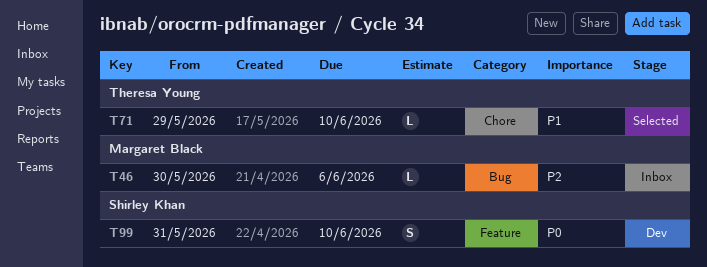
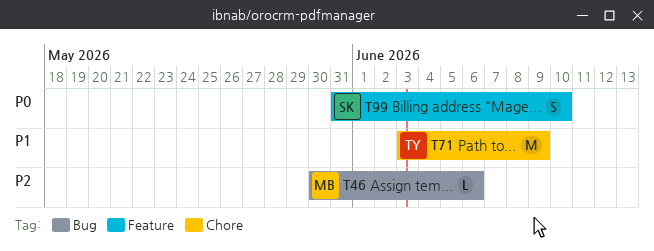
T71, estimate: L -> M
T71, start: May 29 -> Jun 3
T71, due: Jun 10 -> Jun 9

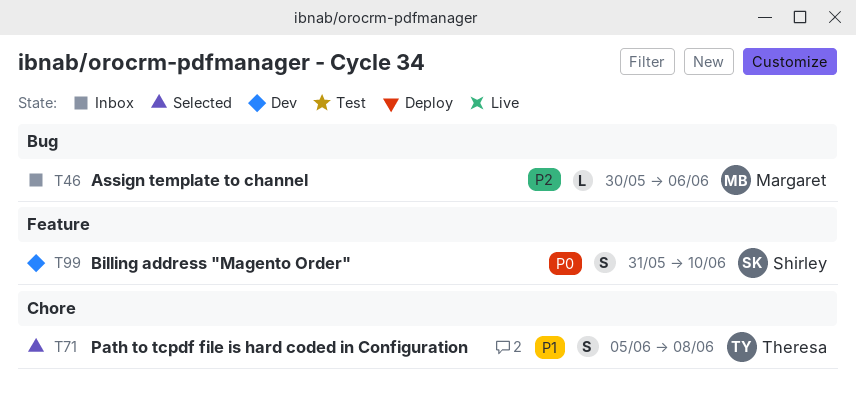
T71, estimate: M -> S
T71, start: Jun 3 -> Jun 5
T71, due: Jun 9 -> Jun 8

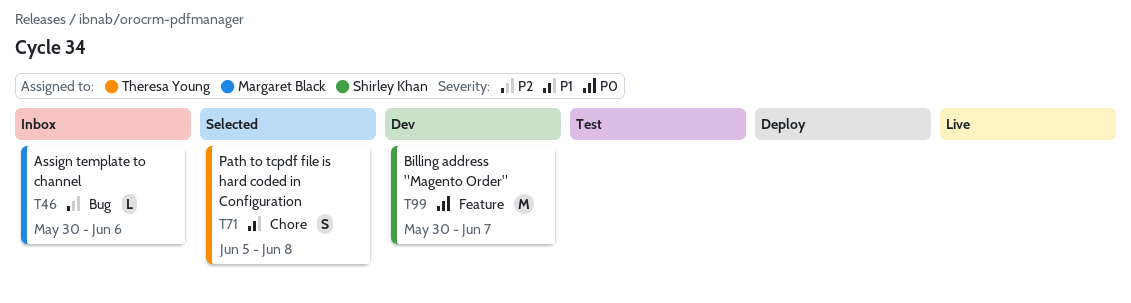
T99, estimate: S -> M
T99, start: May 31 -> May 30
T99, due: Jun 10 -> Jun 7

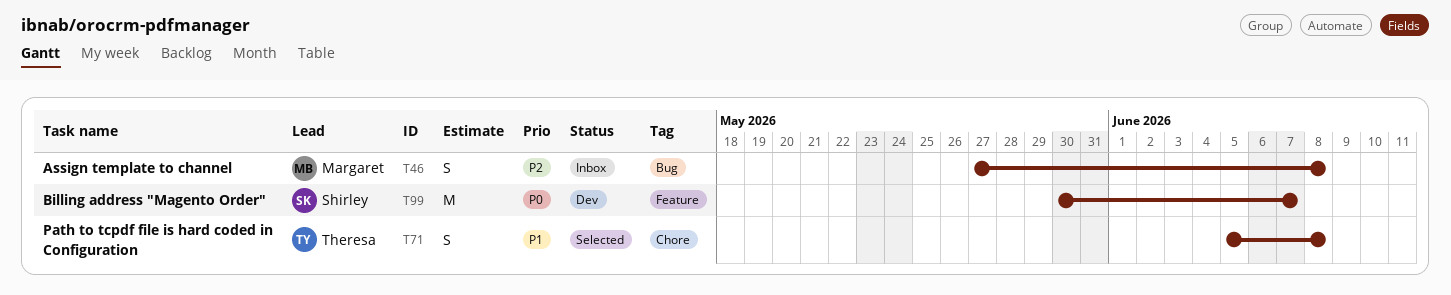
T46, estimate: L -> S
T46, start: May 30 -> May 27
T46, due: Jun 6 -> Jun 8

